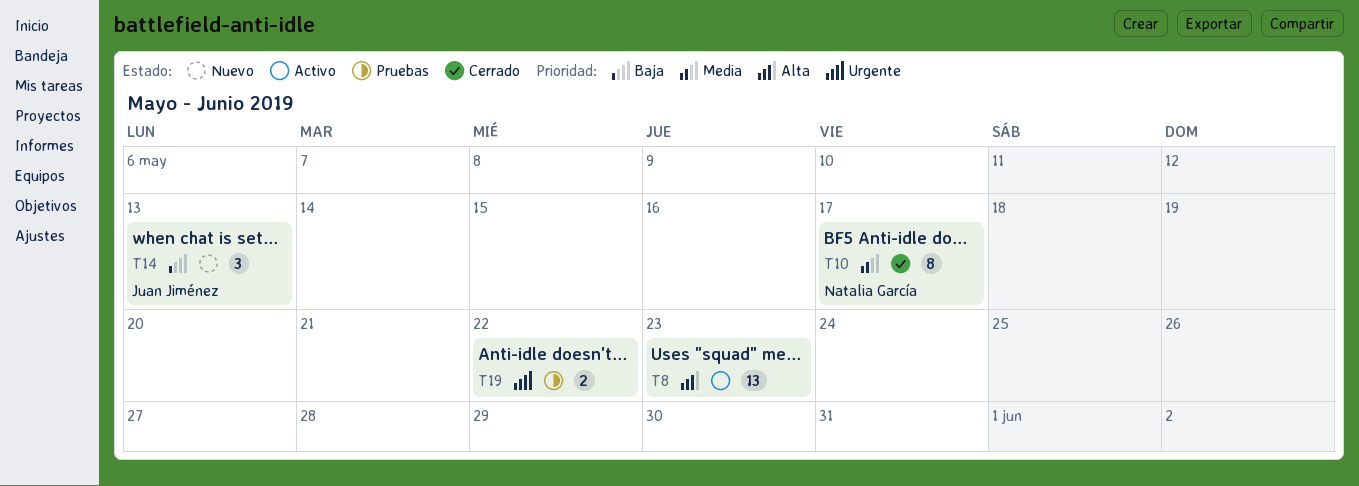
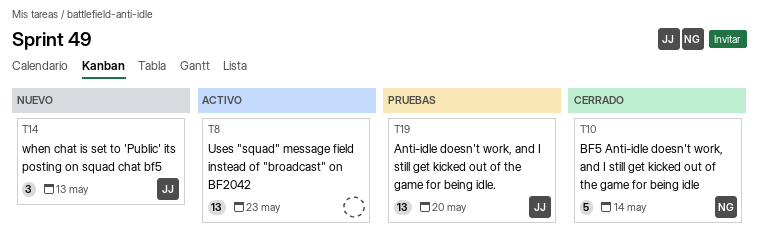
T10, estimate: 8 -> 5
T10, due: May 17 -> May 14
T19, owner: none -> Juan Jiménez
T19, estimate: 2 -> 13
T19, due: May 22 -> May 20

